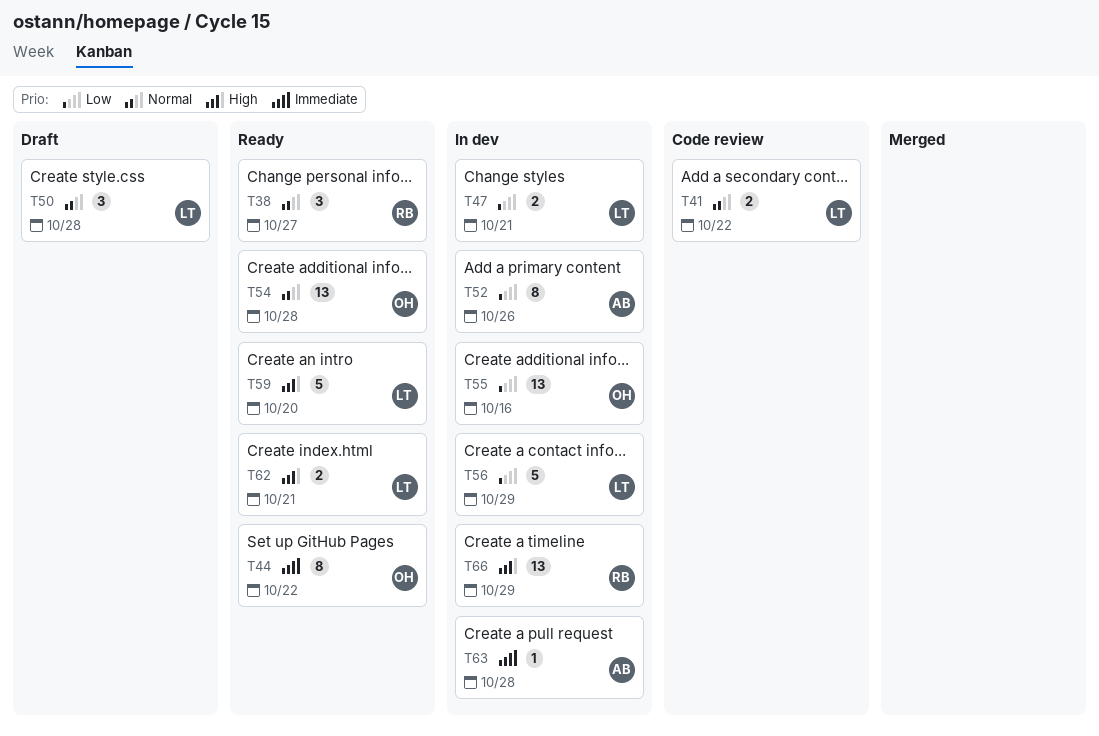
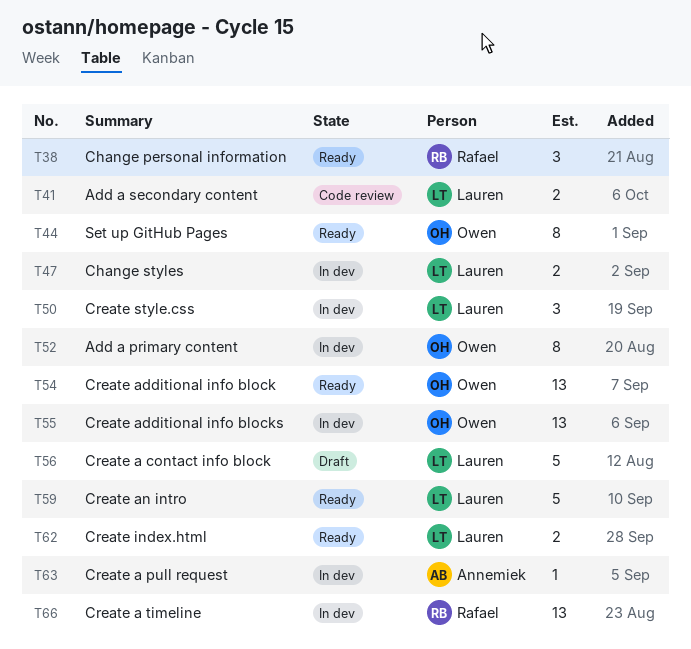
T50, status: Draft -> In dev
T52, owner: Annemiek -> Owen
T56, status: In dev -> Draft

